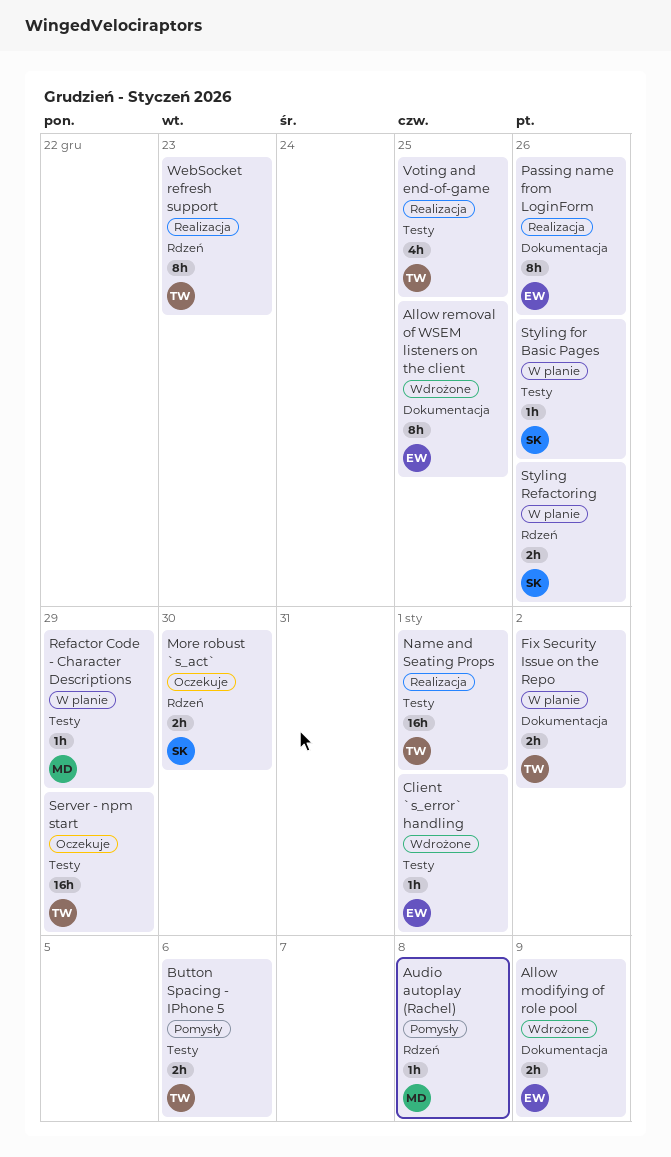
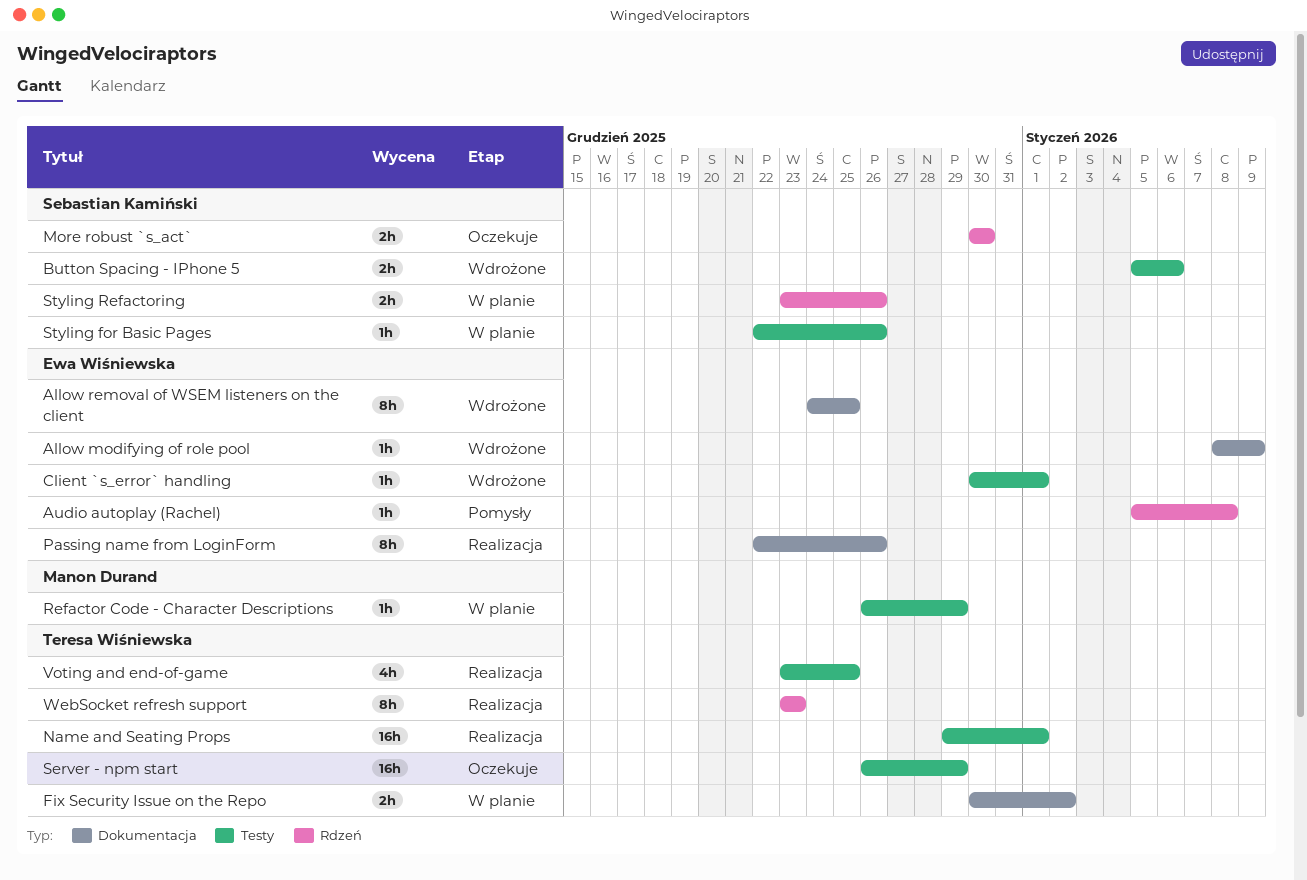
Allow modifying of role pool, estimate: 2h -> 1h
Audio autoplay (Rachel), owner: Manon Durand -> Ewa Wiśniewska
Button Spacing - IPhone 5, status: Pomysły -> Wdrożone
Button Spacing - IPhone 5, owner: Teresa Wiśniewska -> Sebastian Kamiński

